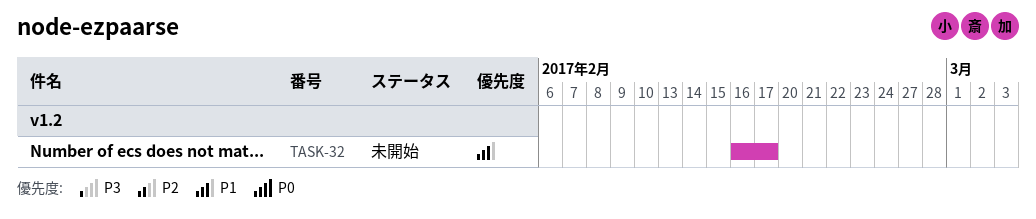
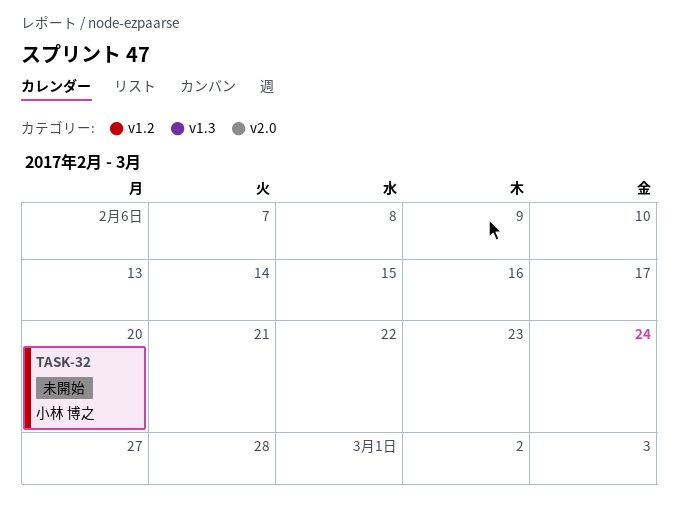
TASK-32, due: Feb 17 -> Feb 20

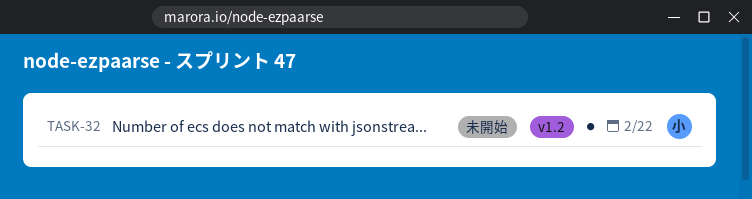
TASK-32, due: Feb 20 -> Feb 22

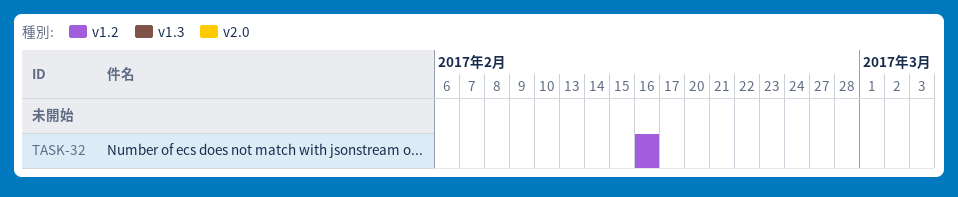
TASK-32, due: Feb 22 -> Feb 16

